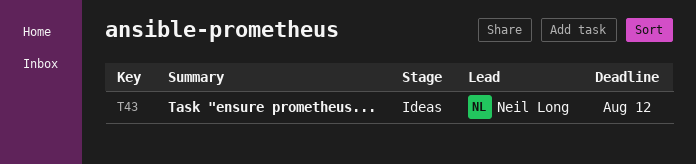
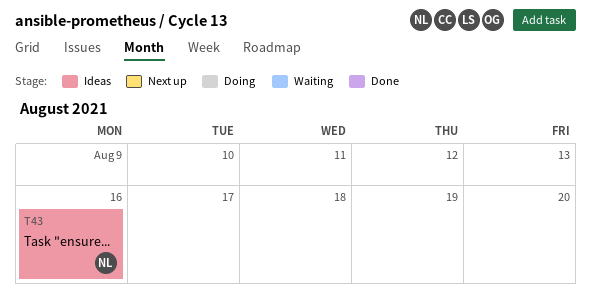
T43, due: Aug 12 -> Aug 16

